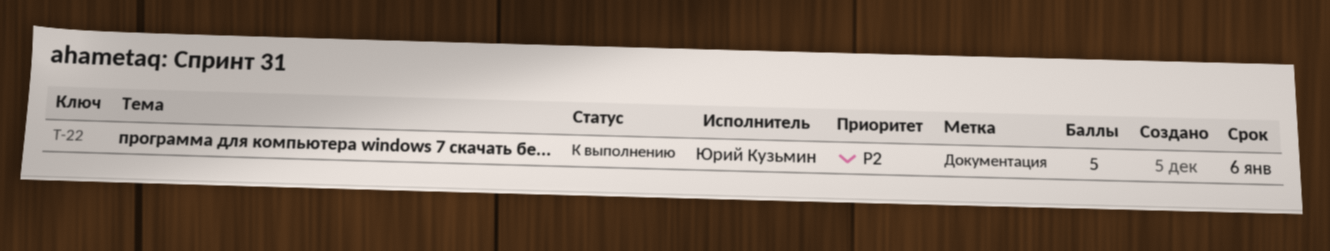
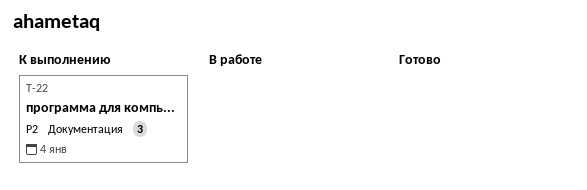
T-22, estimate: 5 -> 3
T-22, due: Jan 6 -> Jan 4

